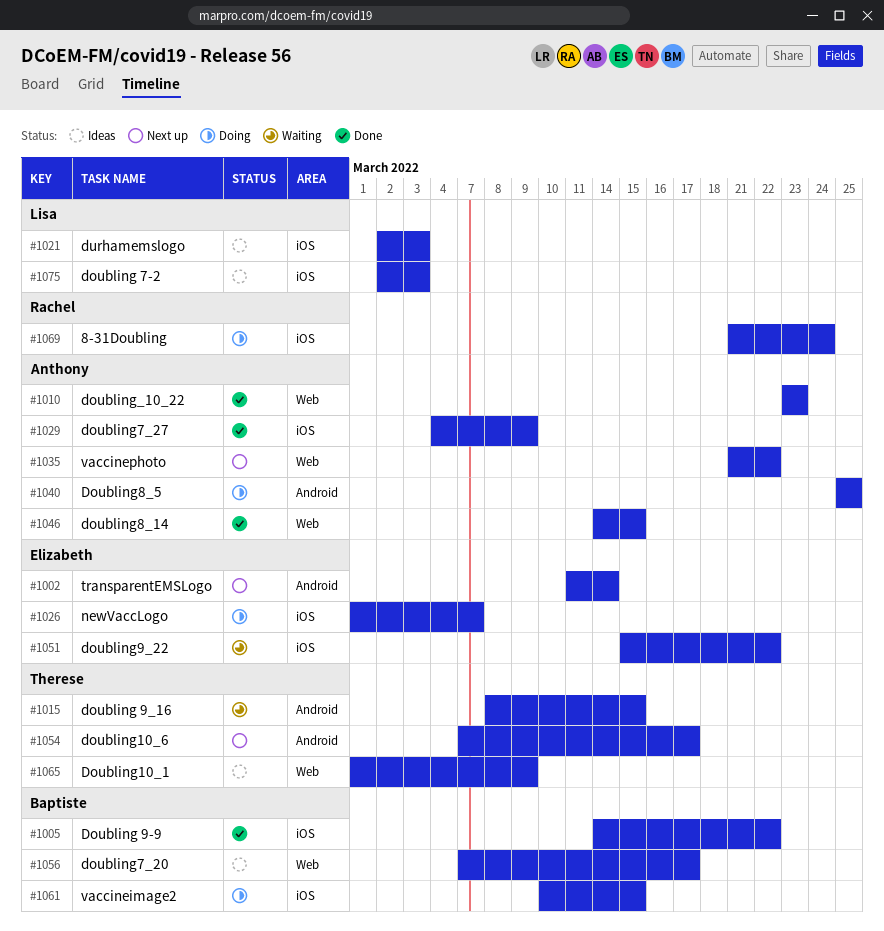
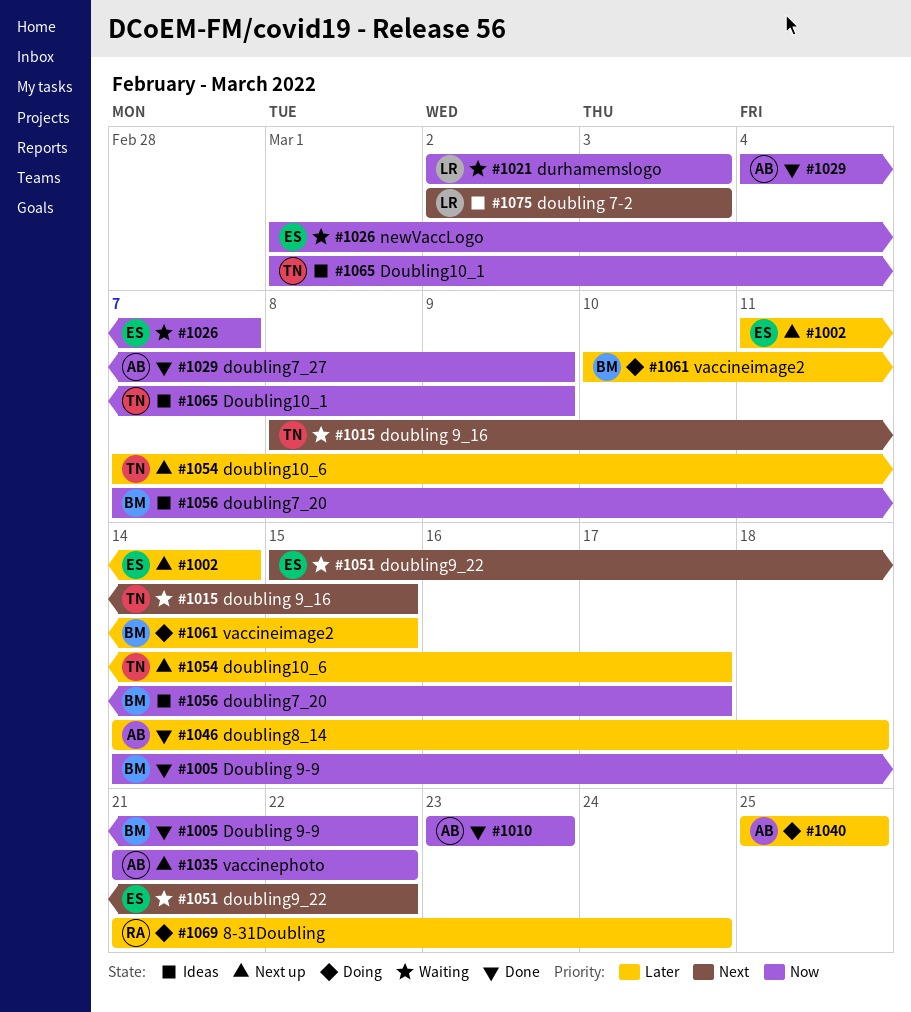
#1021, status: Ideas -> Waiting
#1026, status: Doing -> Waiting
#1046, due: Mar 15 -> Mar 18

